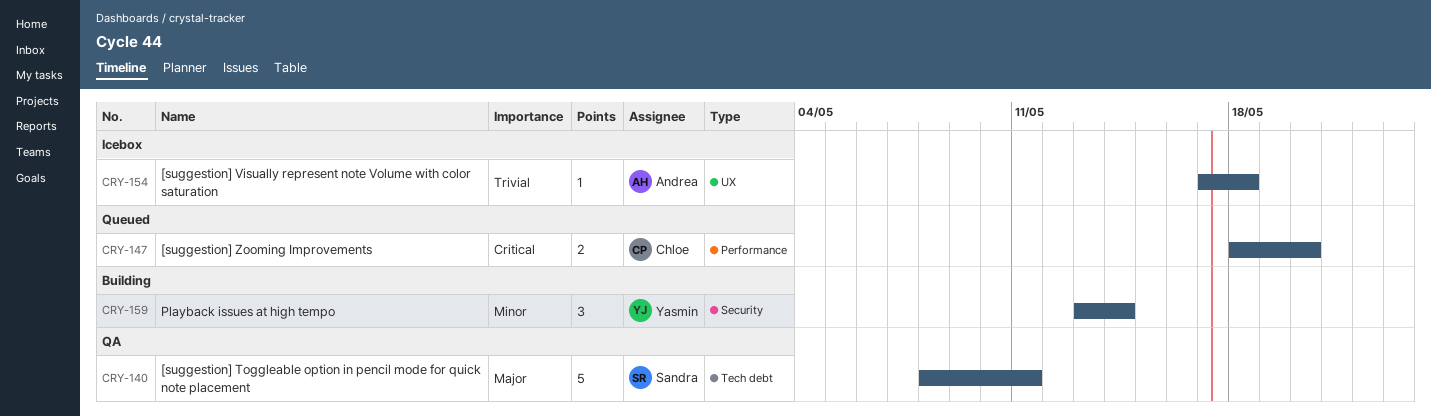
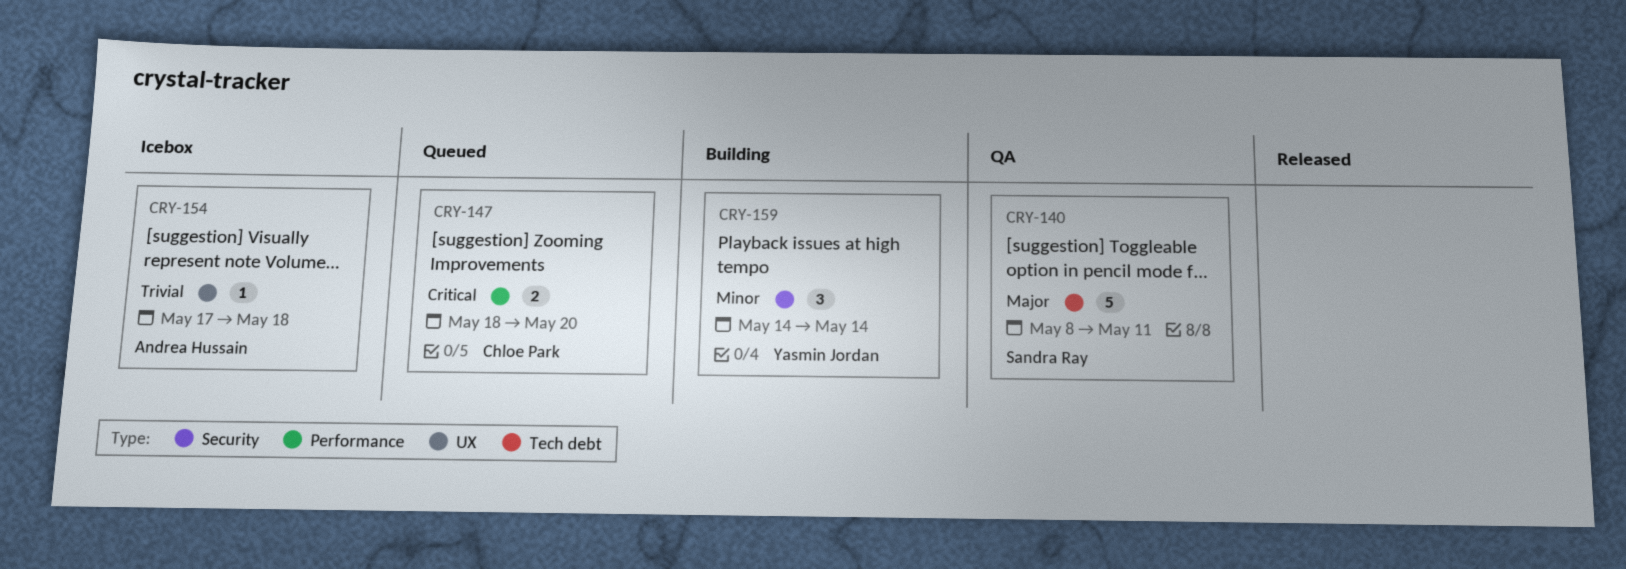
CRY-159, start: May 13 -> May 14

